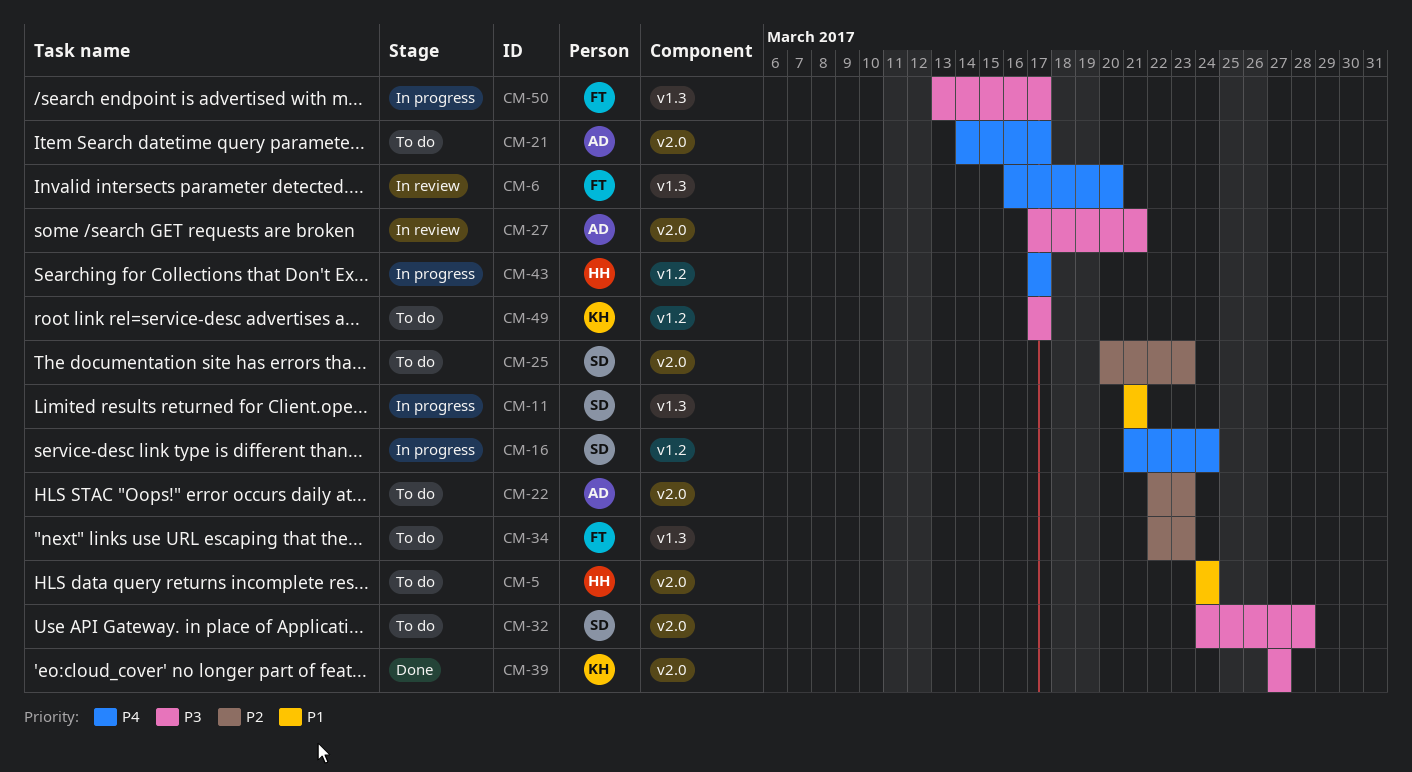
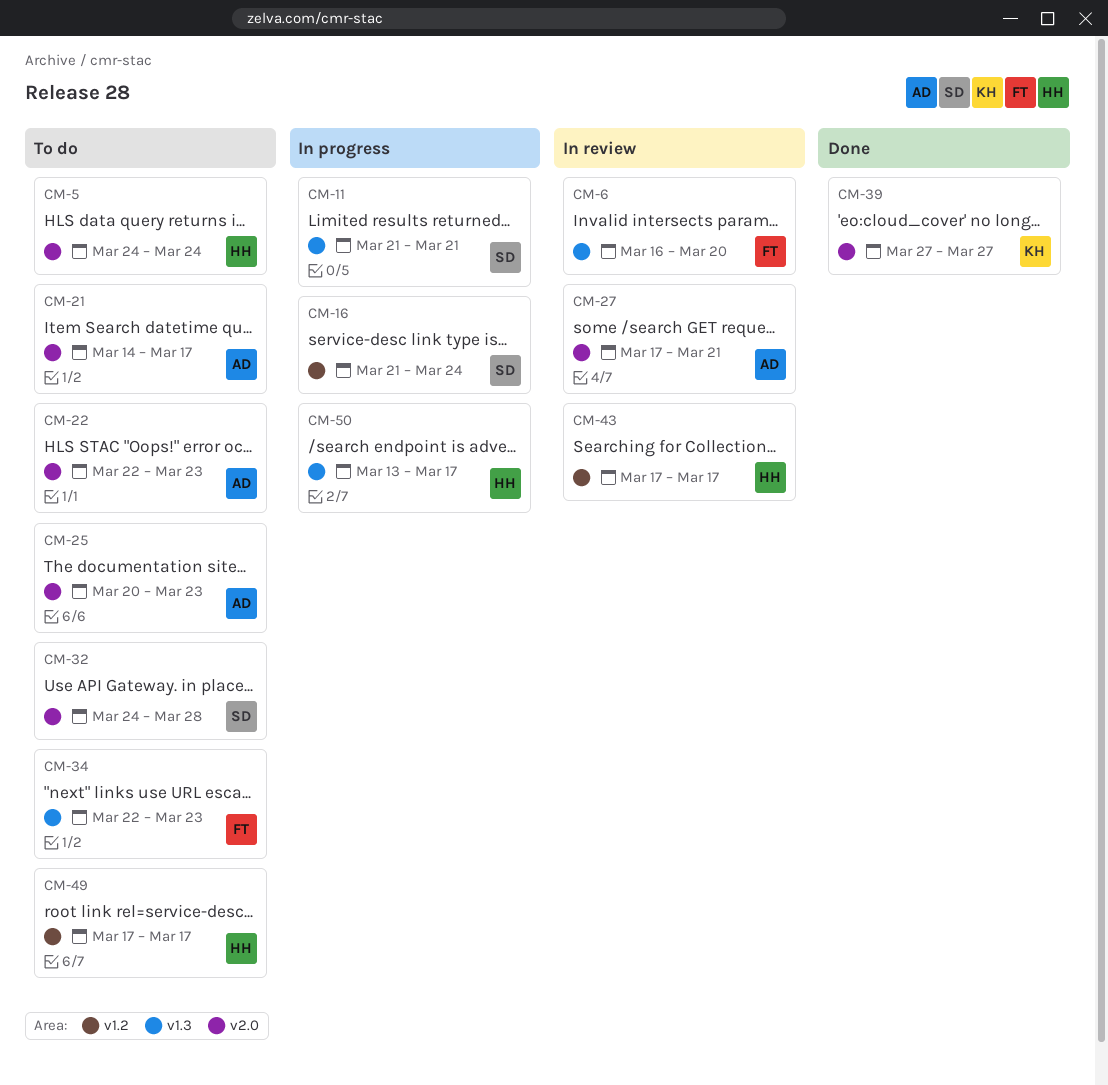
CM-25, owner: SD -> AD
CM-43, status: In progress -> In review
CM-49, owner: KH -> HH
CM-50, owner: FT -> HH

